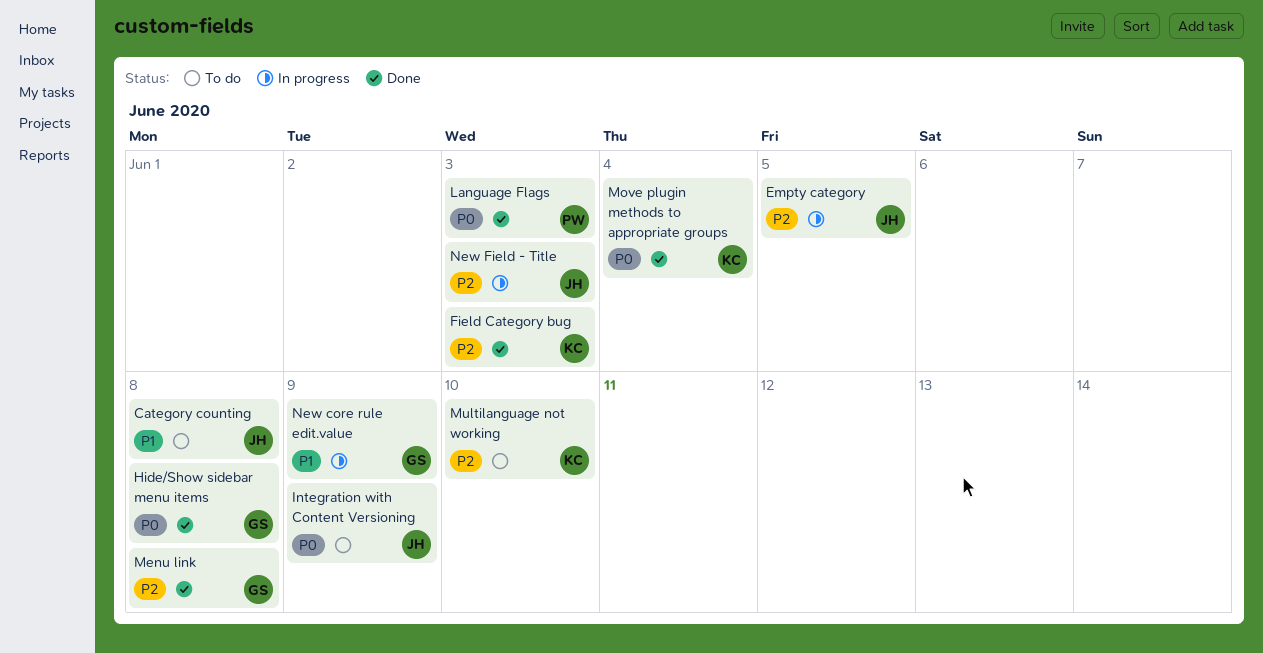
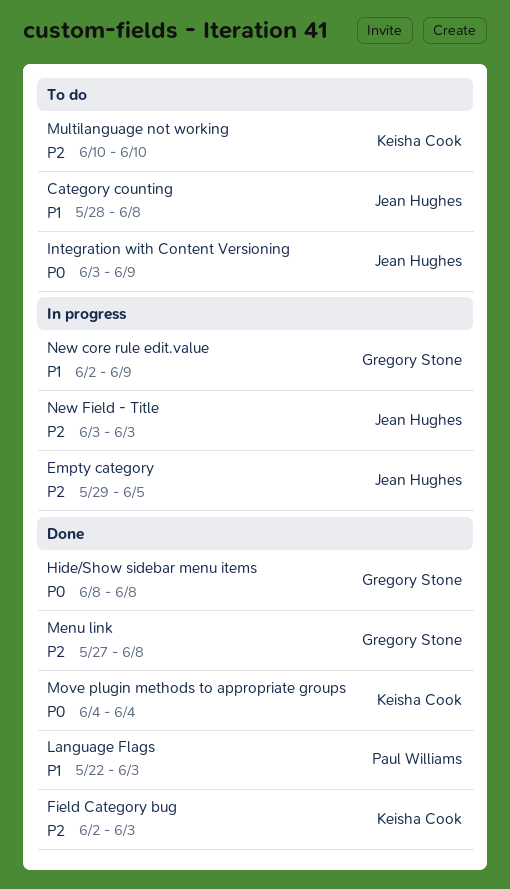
Language Flags, priority: P0 -> P1

